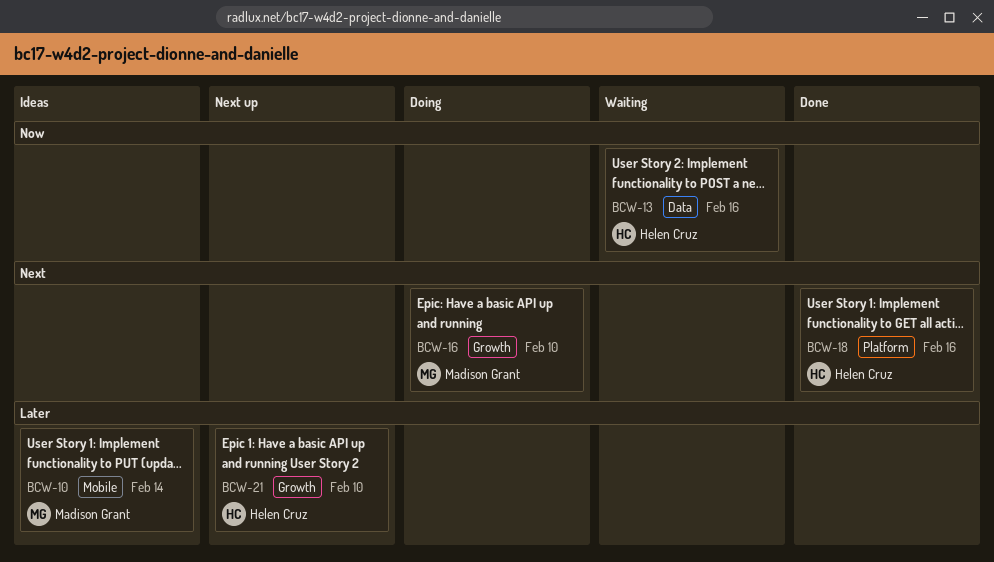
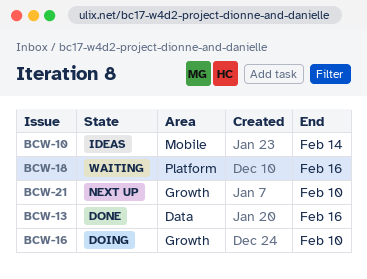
BCW-13, status: Waiting -> Done
BCW-18, status: Done -> Waiting

